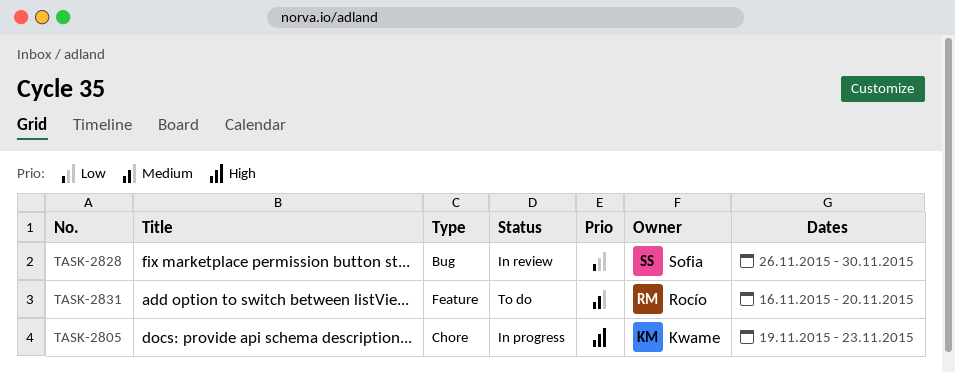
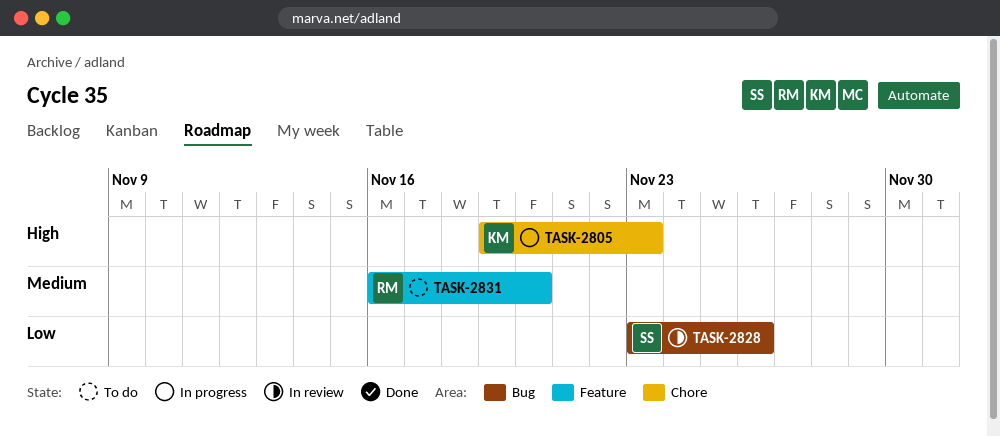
TASK-2828, start: Nov 26 -> Nov 23
TASK-2828, due: Nov 30 -> Nov 26

